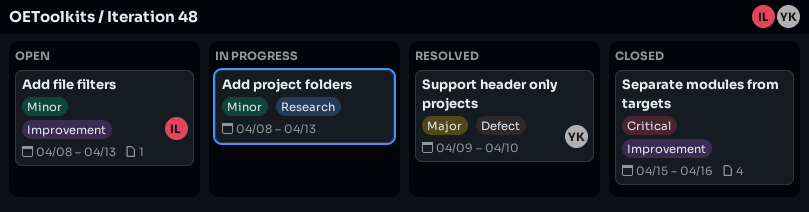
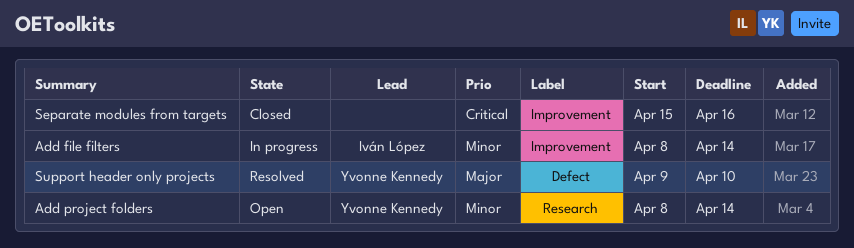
Add file filters, status: Open -> In progress
Add file filters, due: Apr 13 -> Apr 14
Add project folders, status: In progress -> Open
Add project folders, owner: none -> Yvonne Kennedy
Add project folders, due: Apr 13 -> Apr 14

